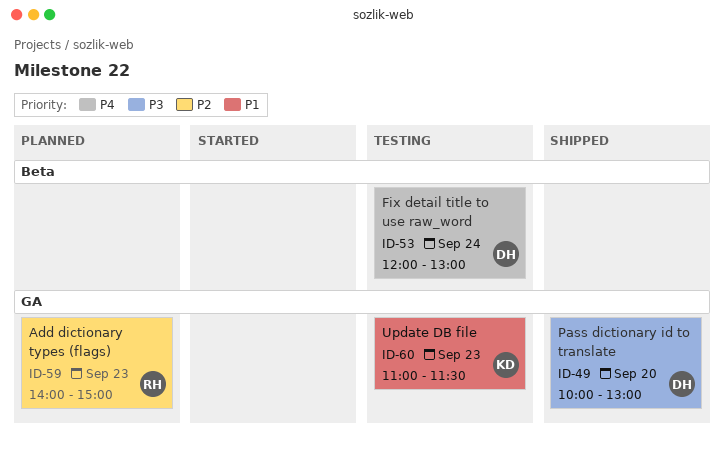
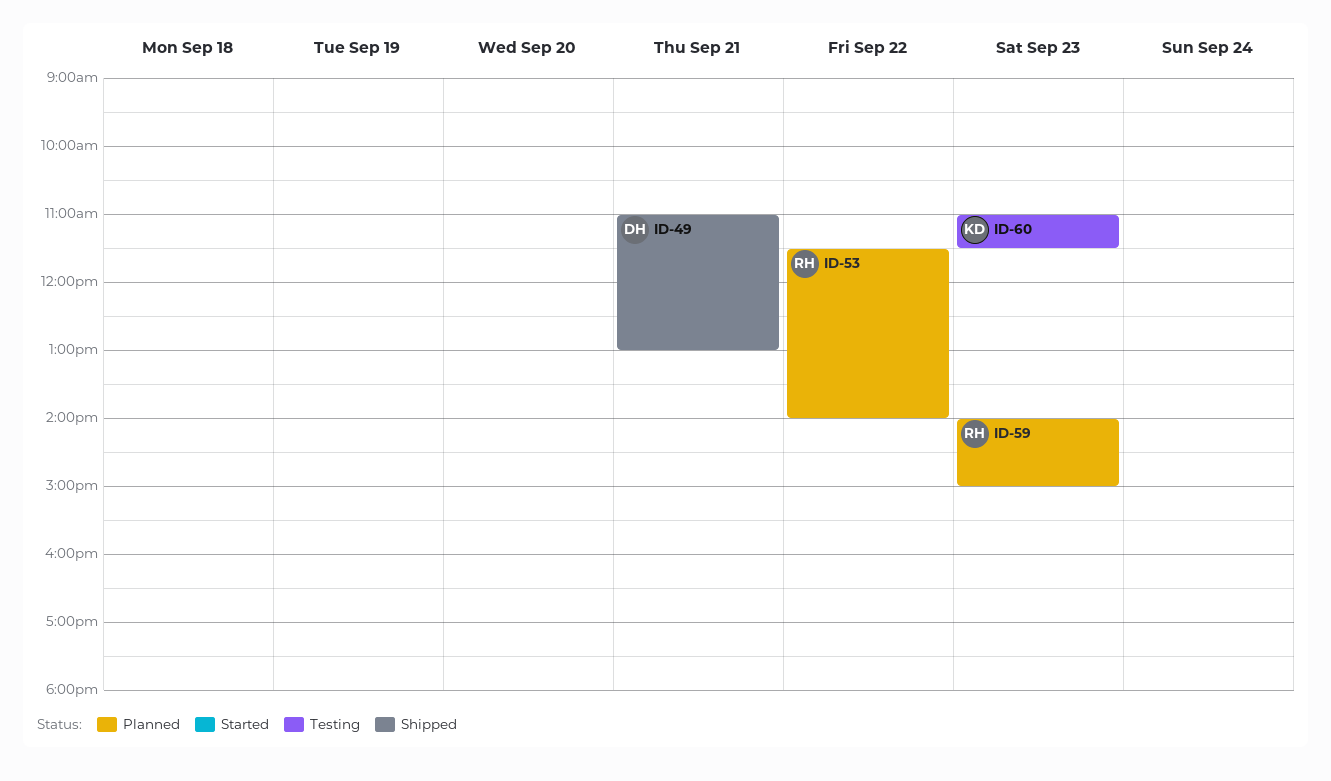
ID-49, day: Sep 20 -> Sep 21
ID-49, begins: 10:00 -> 11:00
ID-53, status: Testing -> Planned
ID-53, owner: DH -> RH
ID-53, day: Sep 24 -> Sep 22
ID-53, begins: 12:00 -> 11:30
ID-53, ends: 13:00 -> 14:00

